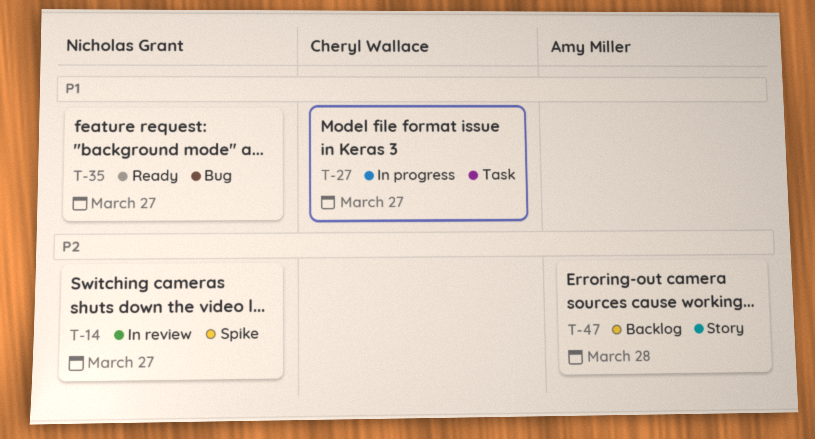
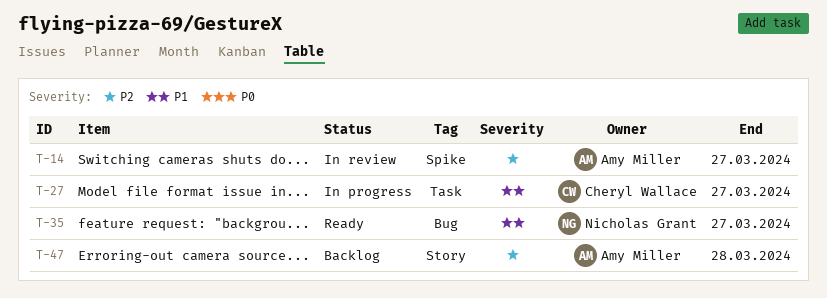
T-14, owner: Nicholas Grant -> Amy Miller

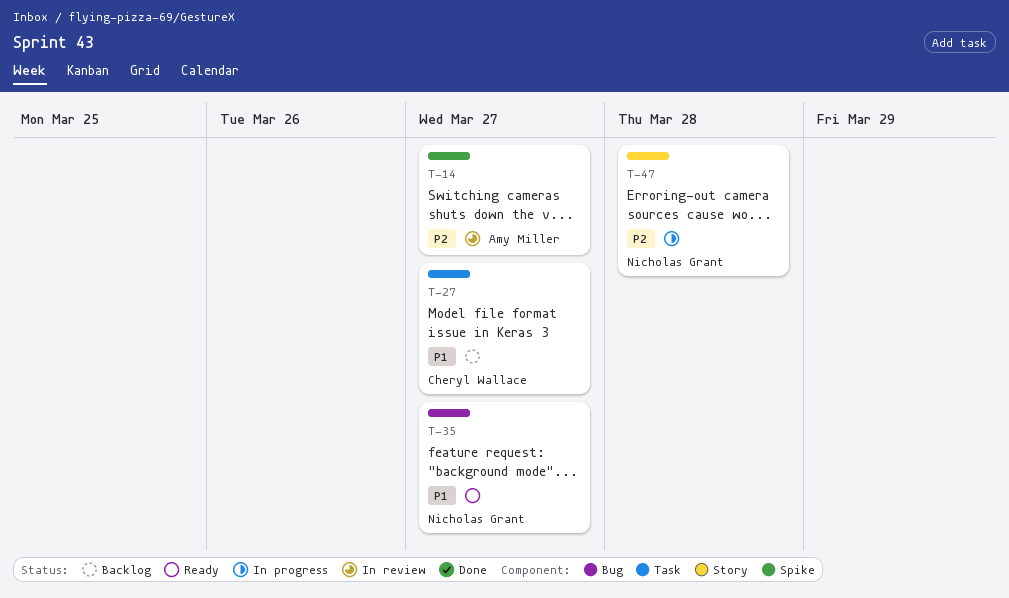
T-27, status: In progress -> Backlog
T-47, status: Backlog -> In progress
T-47, owner: Amy Miller -> Nicholas Grant

